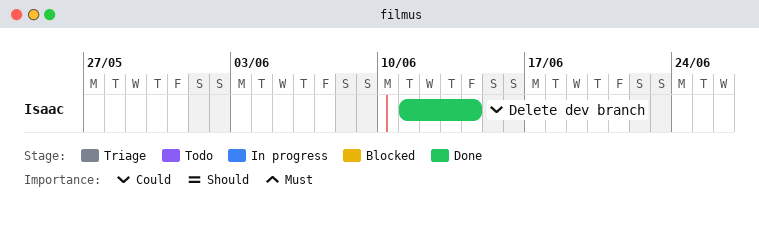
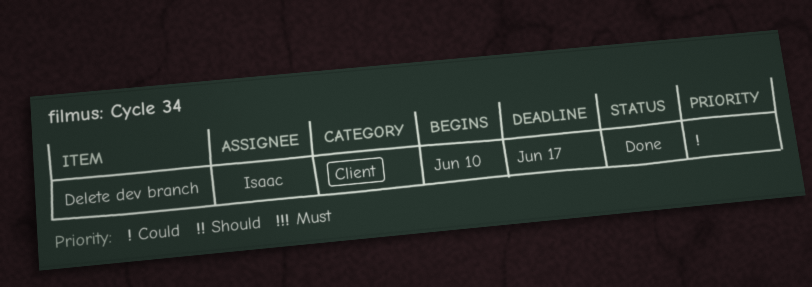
Delete dev branch, start: Jun 11 -> Jun 10
Delete dev branch, due: Jun 14 -> Jun 17

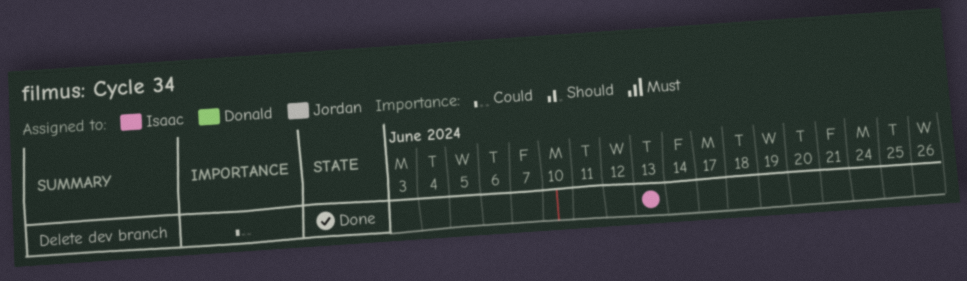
Delete dev branch, start: Jun 10 -> Jun 13
Delete dev branch, due: Jun 17 -> Jun 13

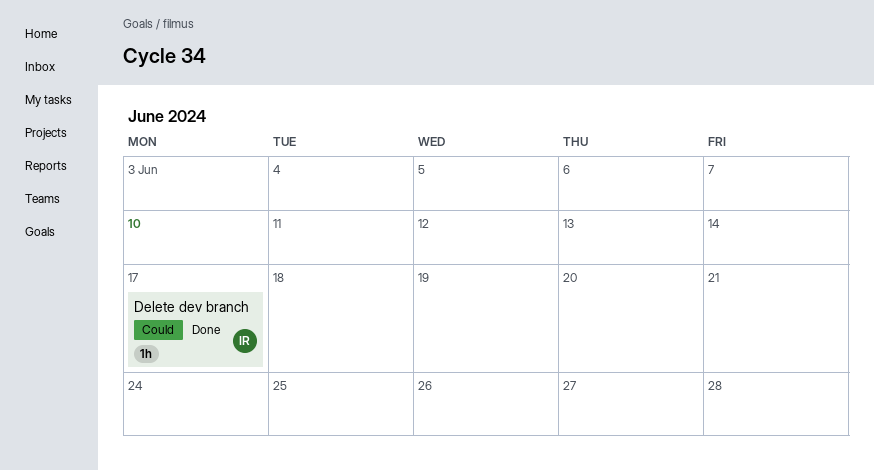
Delete dev branch, due: Jun 13 -> Jun 17

